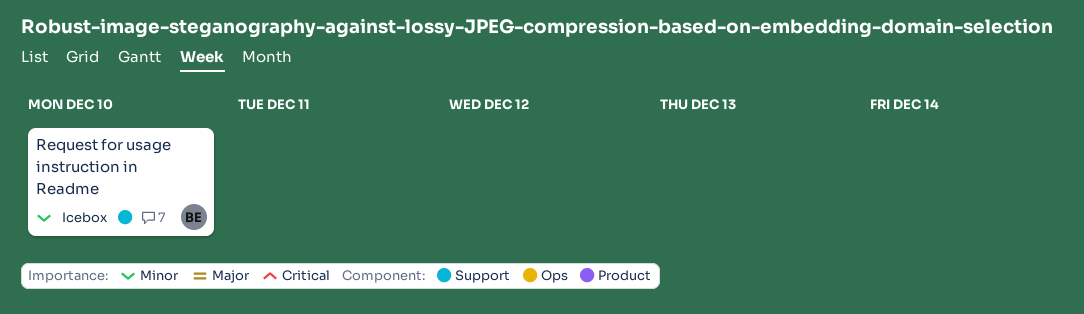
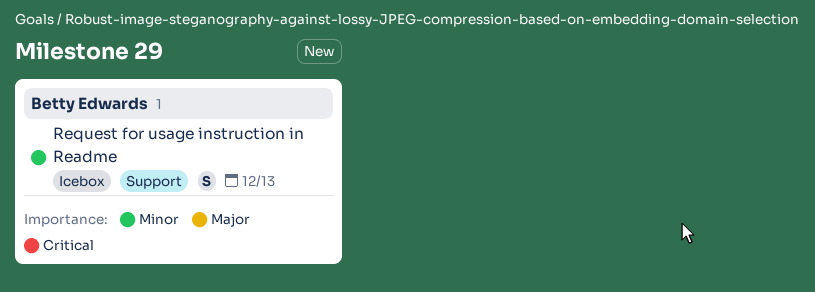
Request for usage instruction in Readme, due: Dec 10 -> Dec 13

